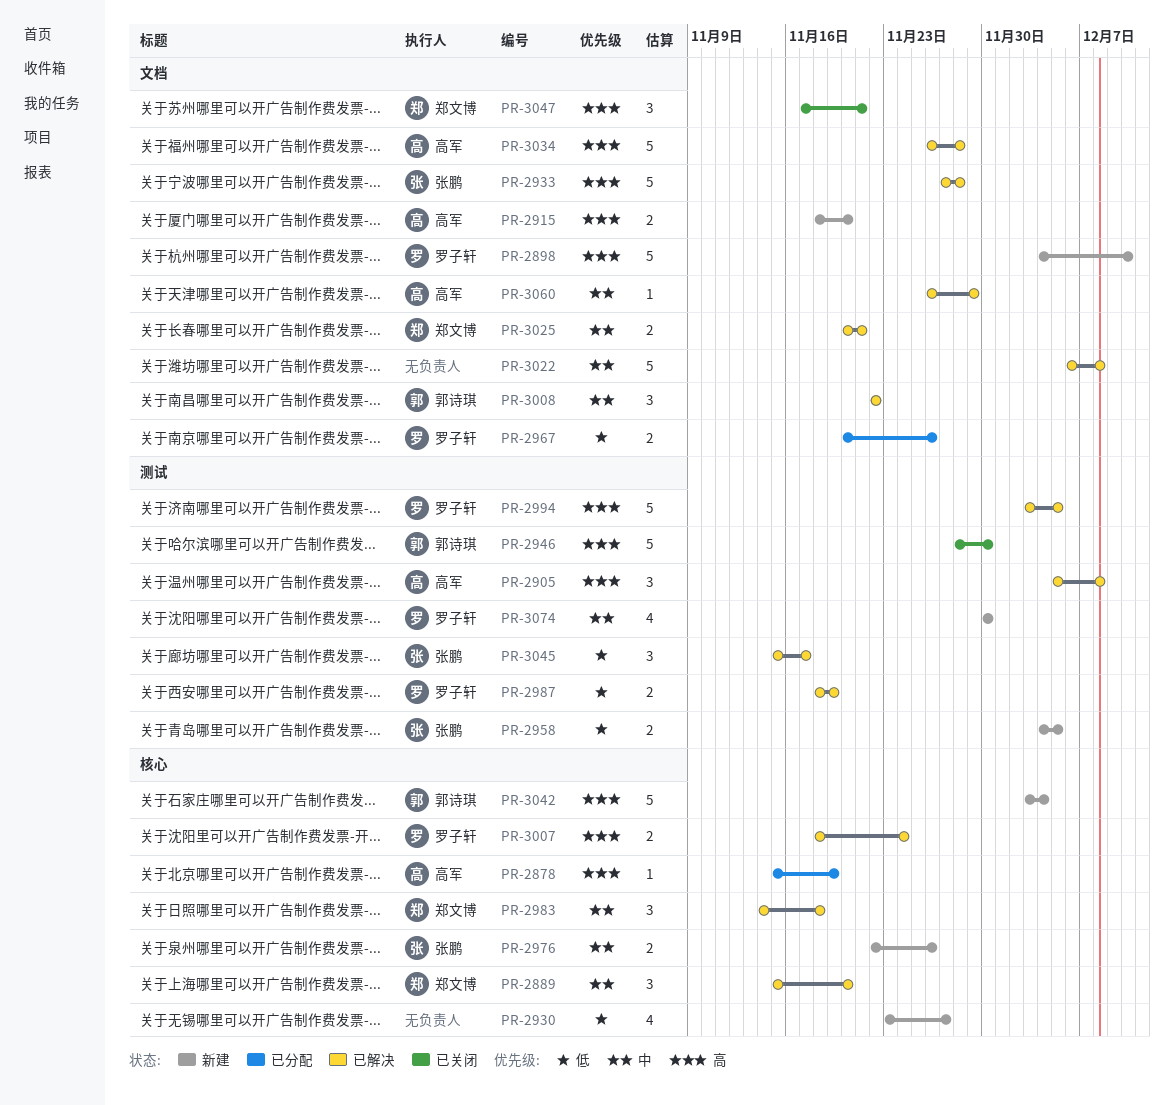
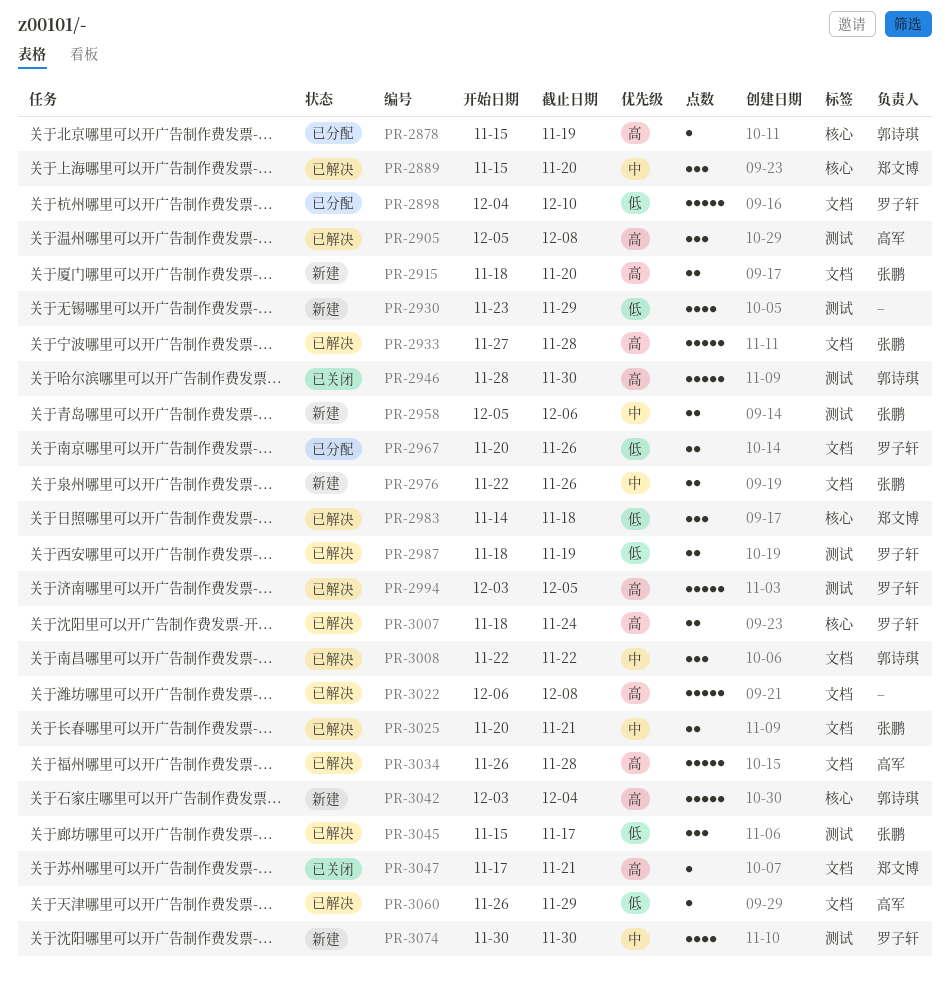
PR-2878, owner: 高军 -> 郭诗琪
PR-2898, status: 新建 -> 已分配
PR-2898, priority: 高 -> 低
PR-2915, owner: 高军 -> 张鹏
PR-2930, label: 核心 -> 测试
PR-2930, due: Nov 27 -> Nov 29
PR-2958, priority: 低 -> 中
PR-2958, start: Dec 4 -> Dec 5
PR-2958, due: Dec 5 -> Dec 6
PR-2976, label: 核心 -> 文档
PR-2983, priority: 中 -> 低
PR-3022, priority: 中 -> 高
PR-3025, owner: 郑文博 -> 张鹏
PR-3047, estimate: 3 -> 1
PR-3060, priority: 中 -> 低

